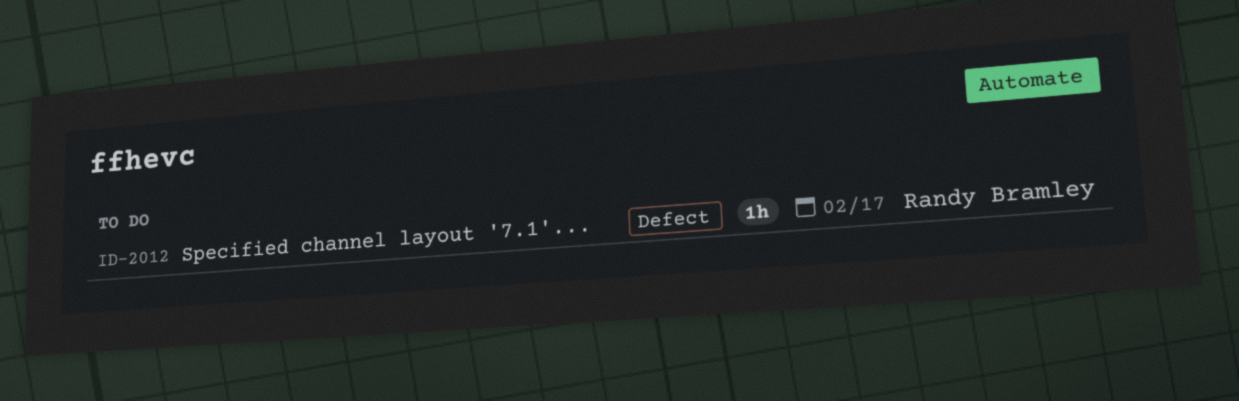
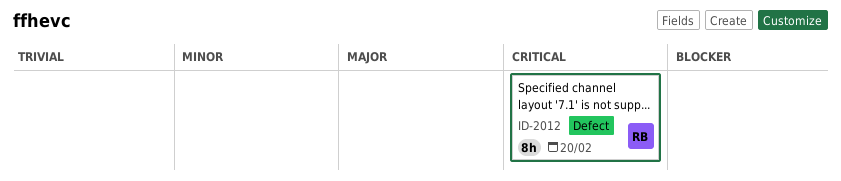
ID-2012, estimate: 1h -> 8h
ID-2012, due: Feb 17 -> Feb 20

